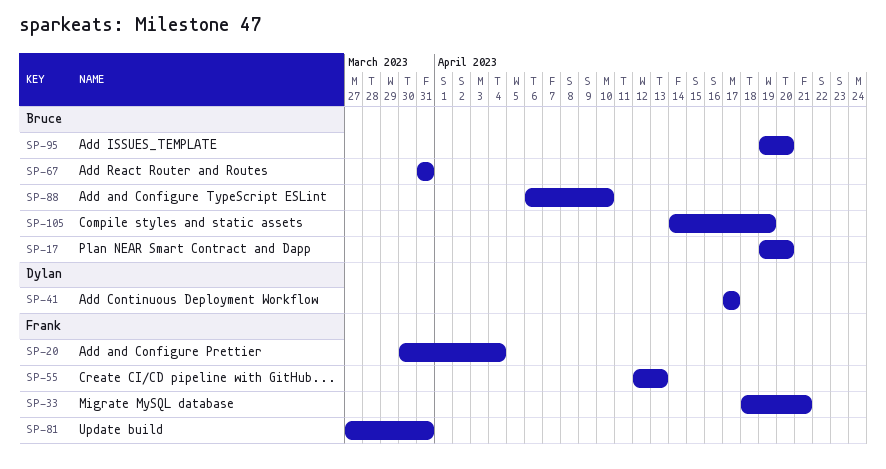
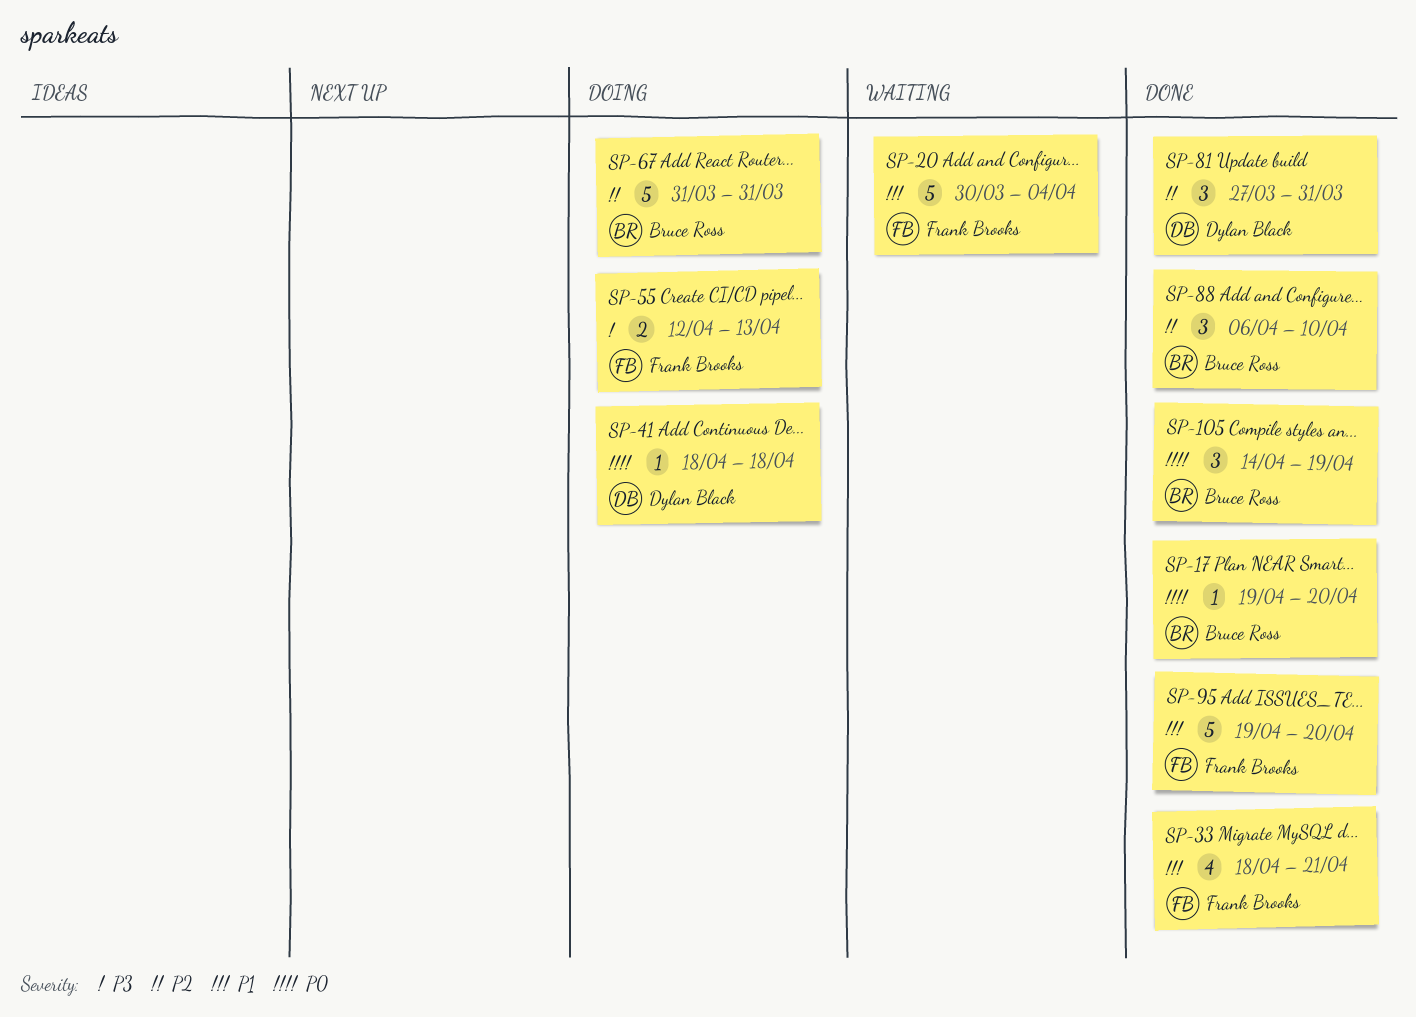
SP-41, start: Apr 17 -> Apr 18
SP-41, due: Apr 17 -> Apr 18
SP-81, owner: Frank Brooks -> Dylan Black
SP-95, owner: Bruce Ross -> Frank Brooks

